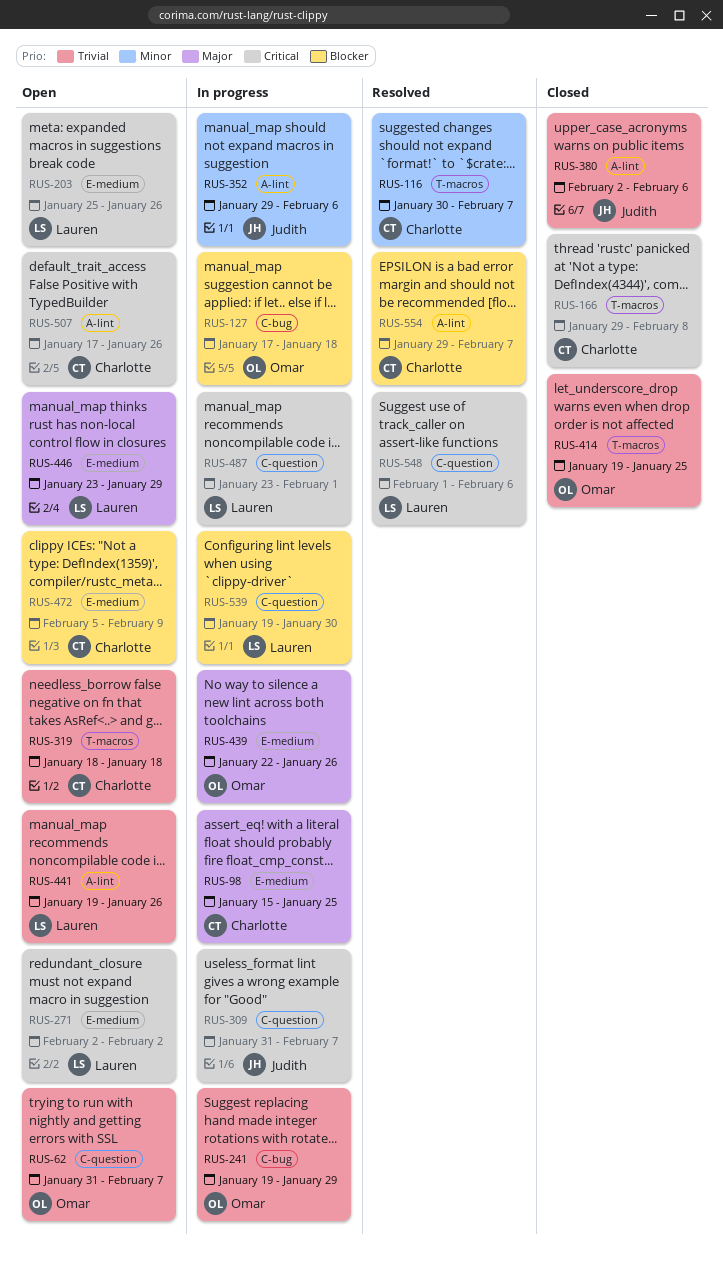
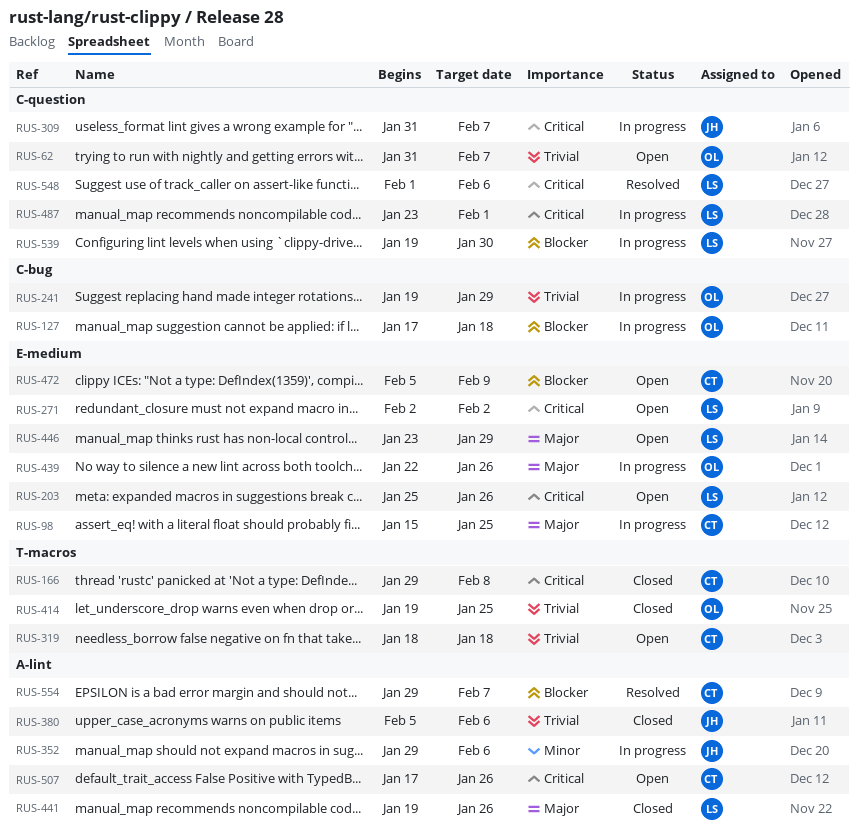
RUS-116: present -> none
RUS-380, start: Feb 2 -> Feb 5
RUS-441, status: Open -> Closed
RUS-441, priority: Trivial -> Major

